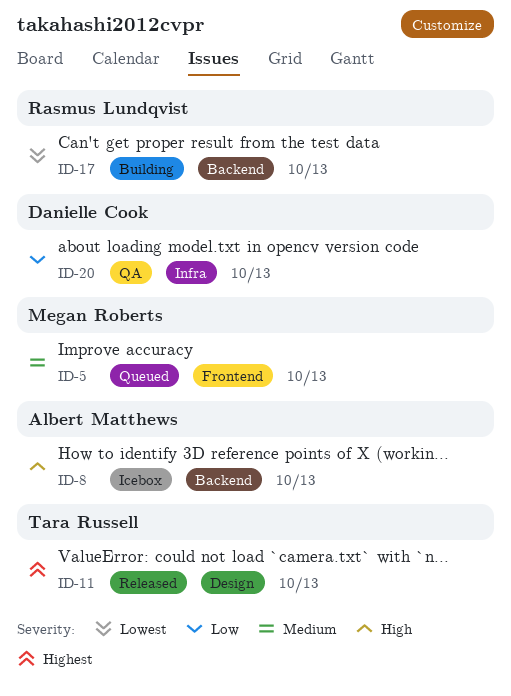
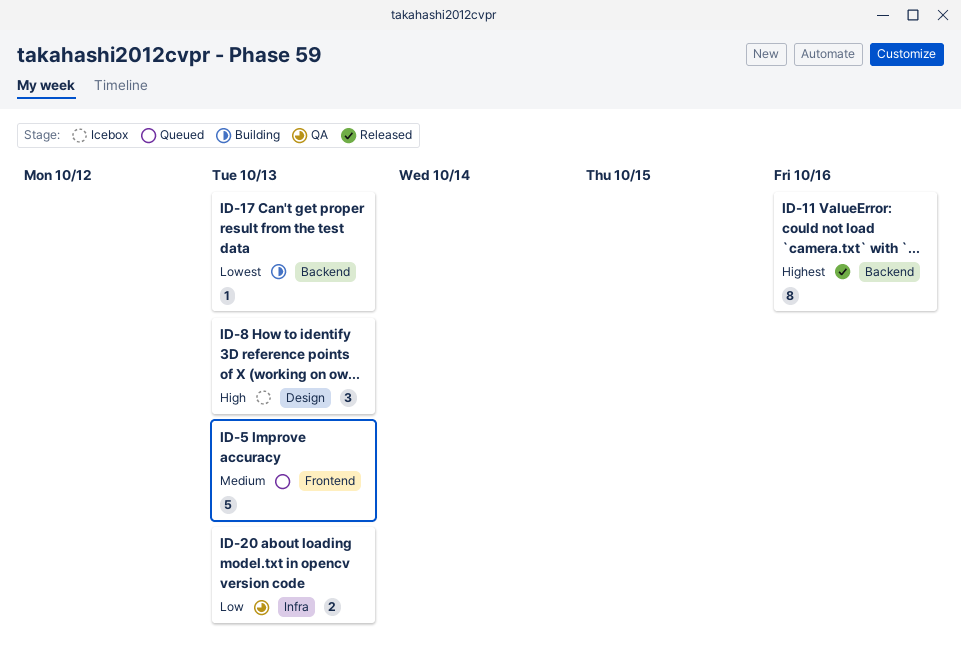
ID-8, label: Backend -> Design
ID-11, label: Design -> Backend
ID-11, due: Oct 13 -> Oct 16

